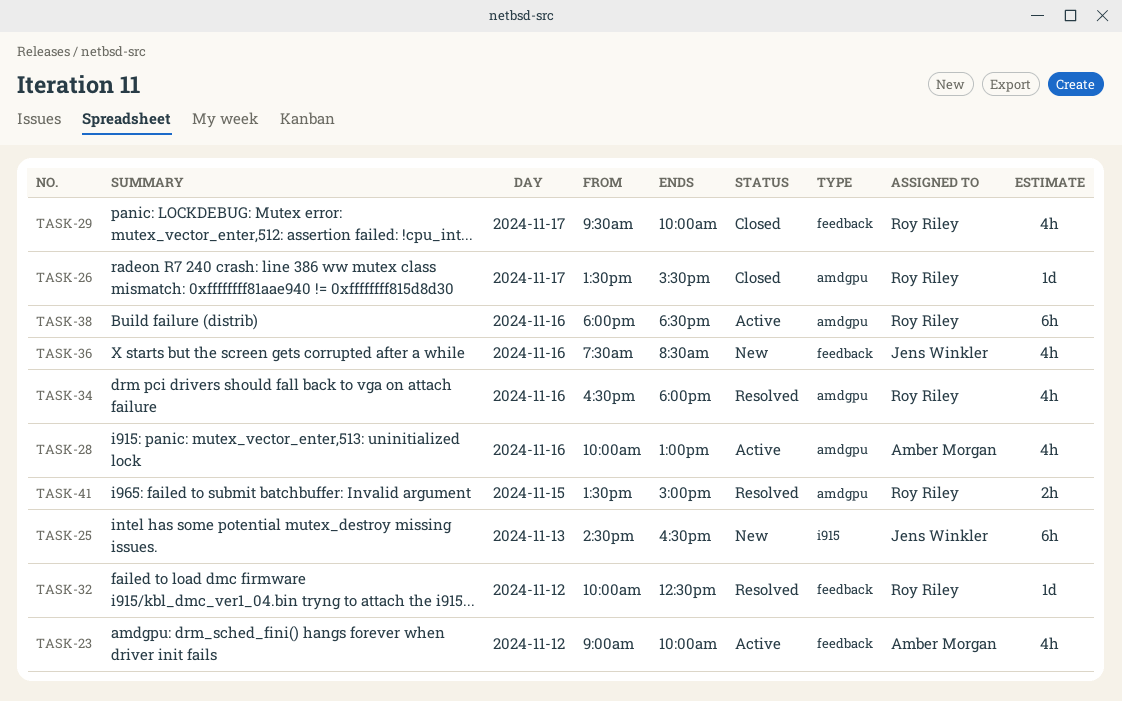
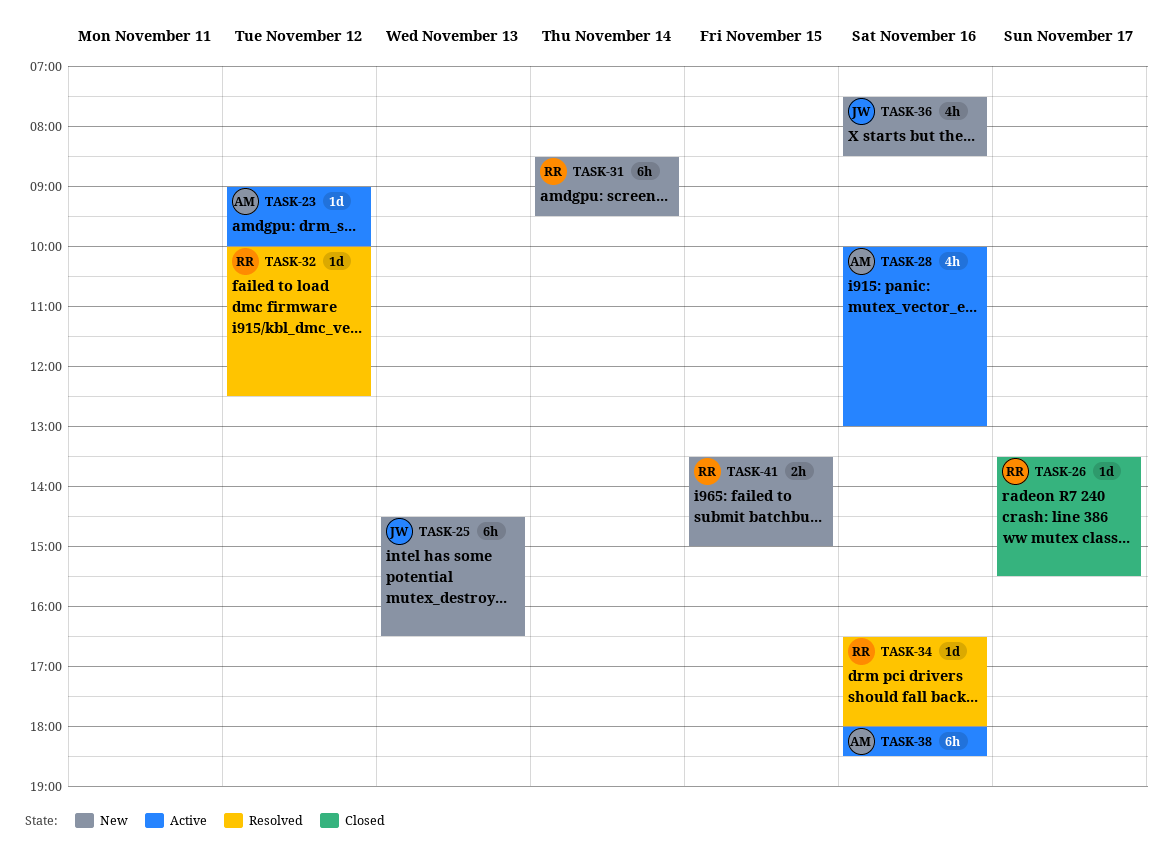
TASK-23, estimate: 4h -> 1d
TASK-29: present -> none
TASK-31: none -> present
TASK-34, estimate: 4h -> 1d
TASK-38, owner: Roy Riley -> Amber Morgan
TASK-41, status: Resolved -> New

